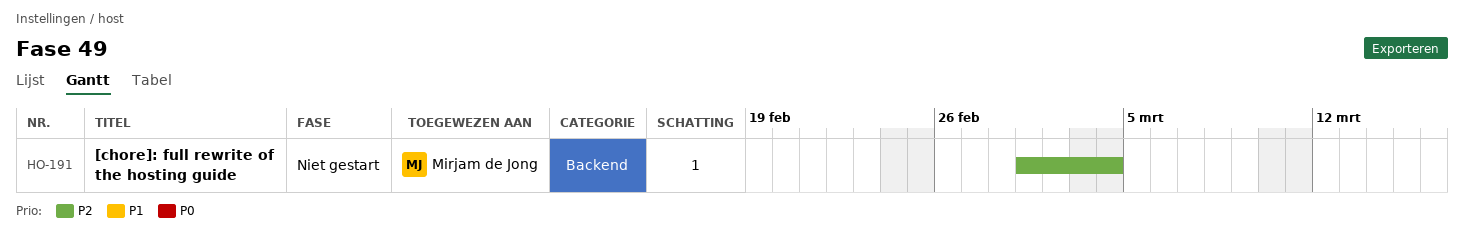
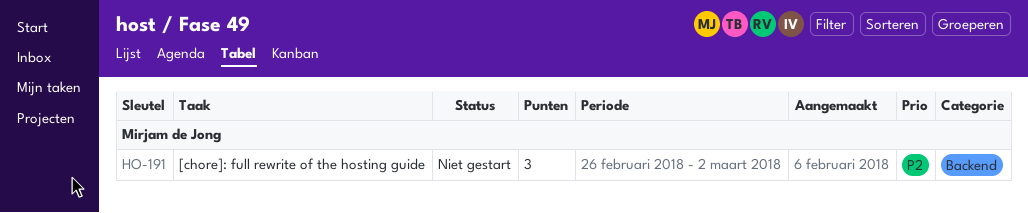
HO-191, estimate: 1 -> 3
HO-191, start: Mar 1 -> Feb 26
HO-191, due: Mar 4 -> Mar 2

